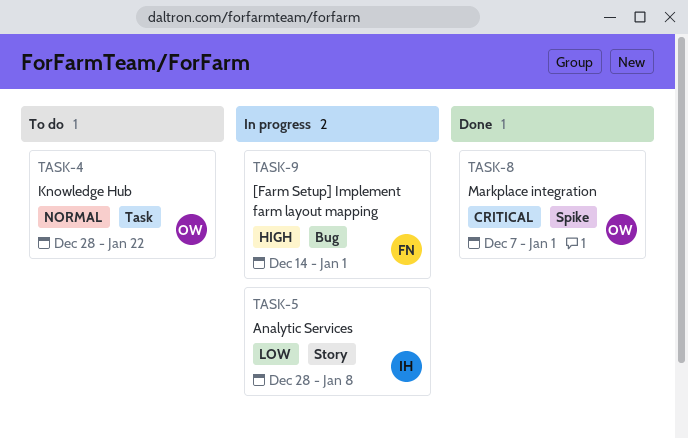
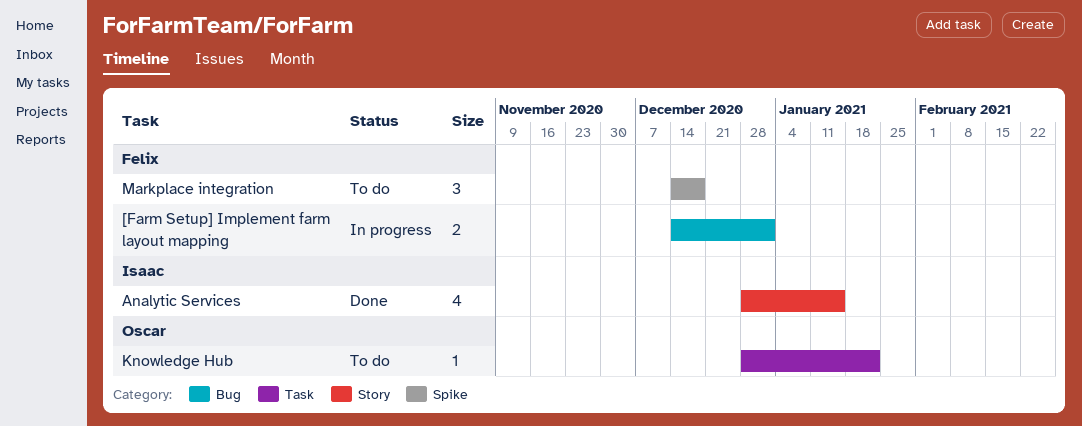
Analytic Services, status: In progress -> Done
Analytic Services, due: Jan 8 -> Jan 15
Markplace integration, status: Done -> To do
Markplace integration, owner: Oscar -> Felix
Markplace integration, start: Dec 7 -> Dec 14
Markplace integration, due: Jan 1 -> Dec 18

